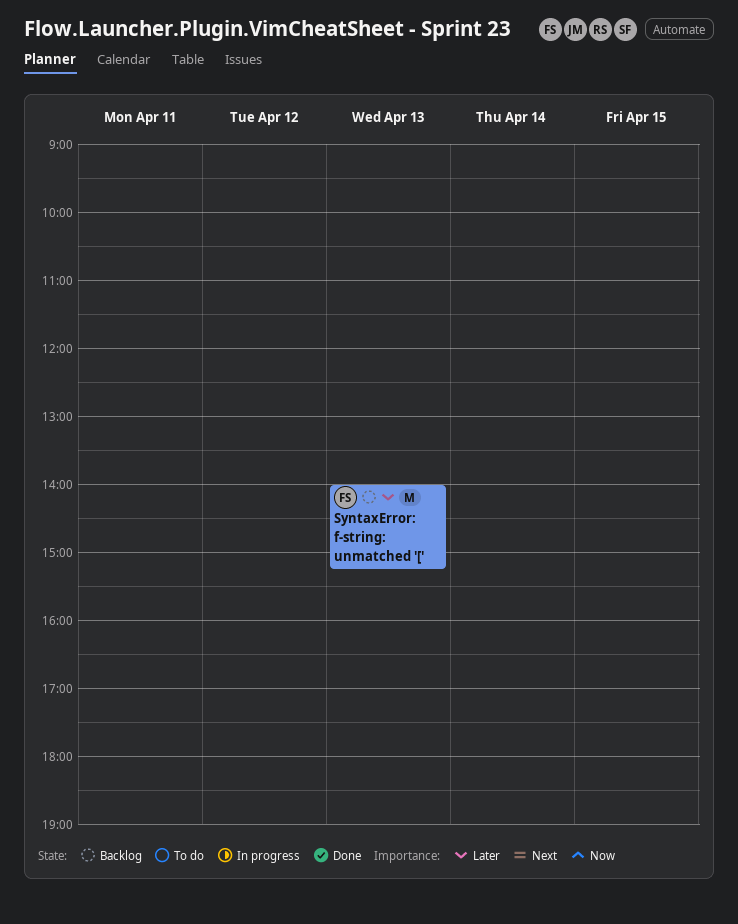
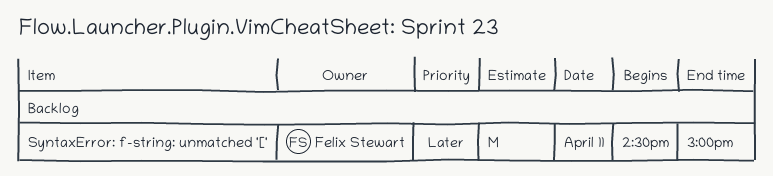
SyntaxError: f-string: unmatched '[', day: Apr 13 -> Apr 11
SyntaxError: f-string: unmatched '[', begins: 14:00 -> 14:30
SyntaxError: f-string: unmatched '[', ends: 15:15 -> 15:00

